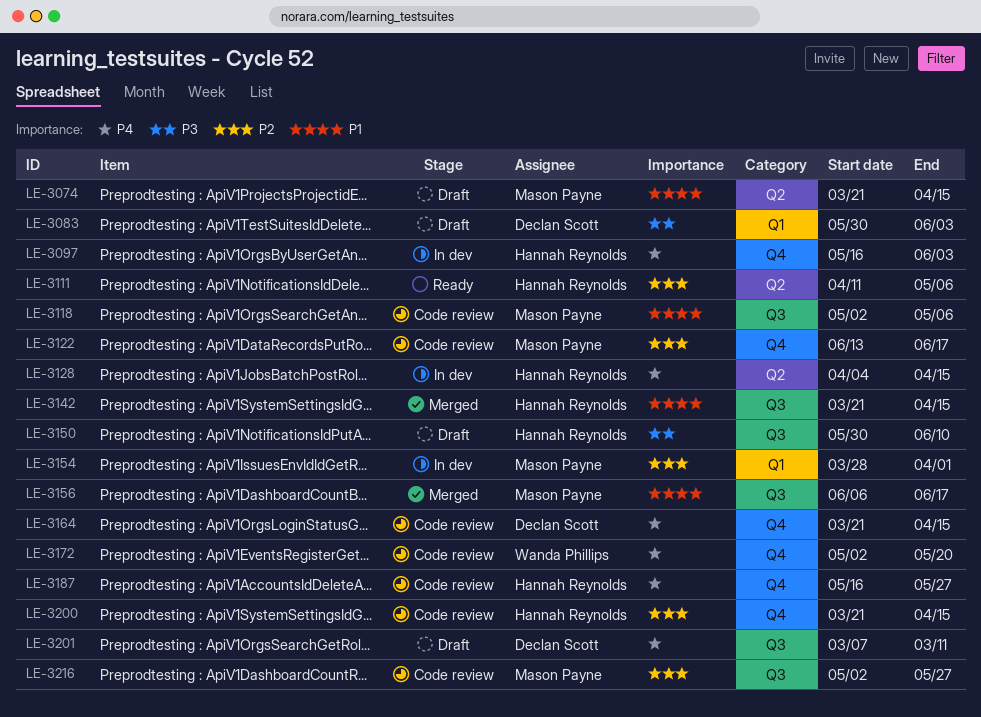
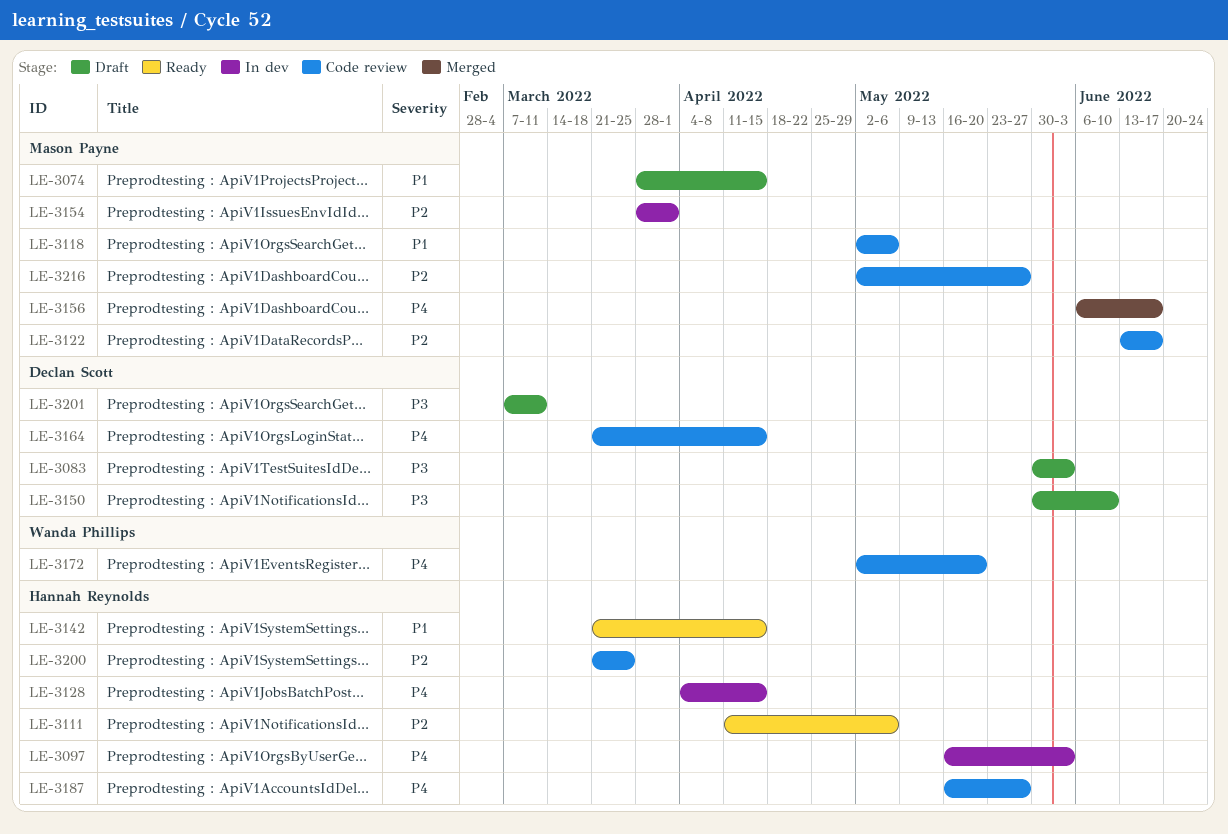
LE-3074, start: Mar 21 -> Mar 28
LE-3142, status: Merged -> Ready
LE-3150, owner: Hannah Reynolds -> Declan Scott
LE-3156, priority: P1 -> P4
LE-3200, due: Apr 15 -> Mar 25
LE-3201, priority: P4 -> P3

